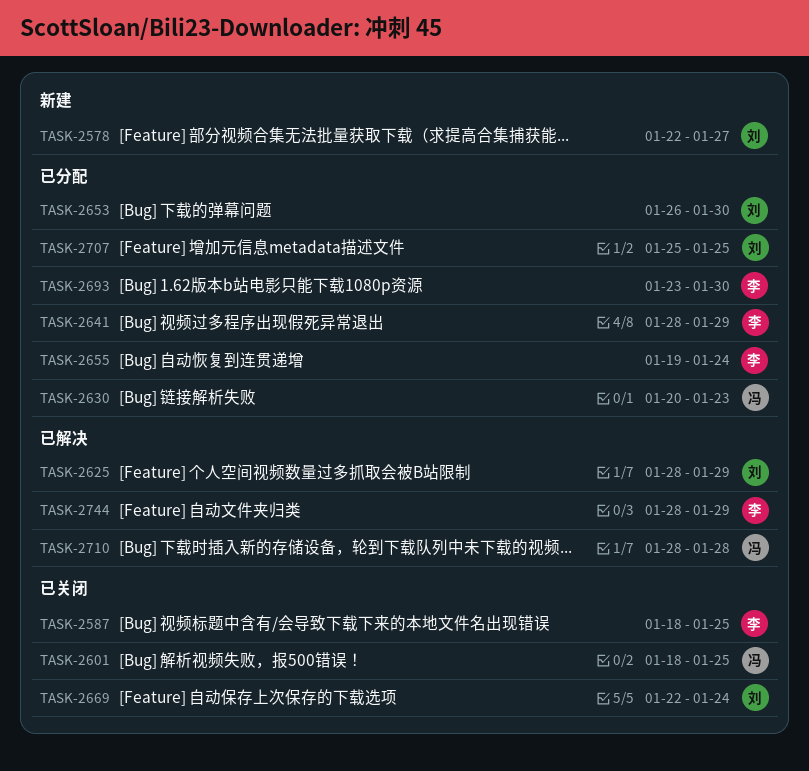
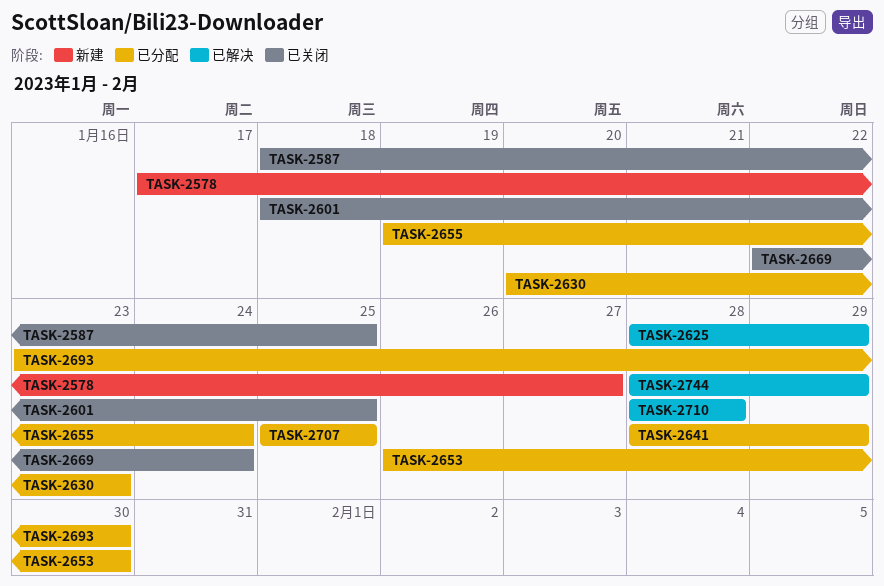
TASK-2578, start: Jan 22 -> Jan 17

